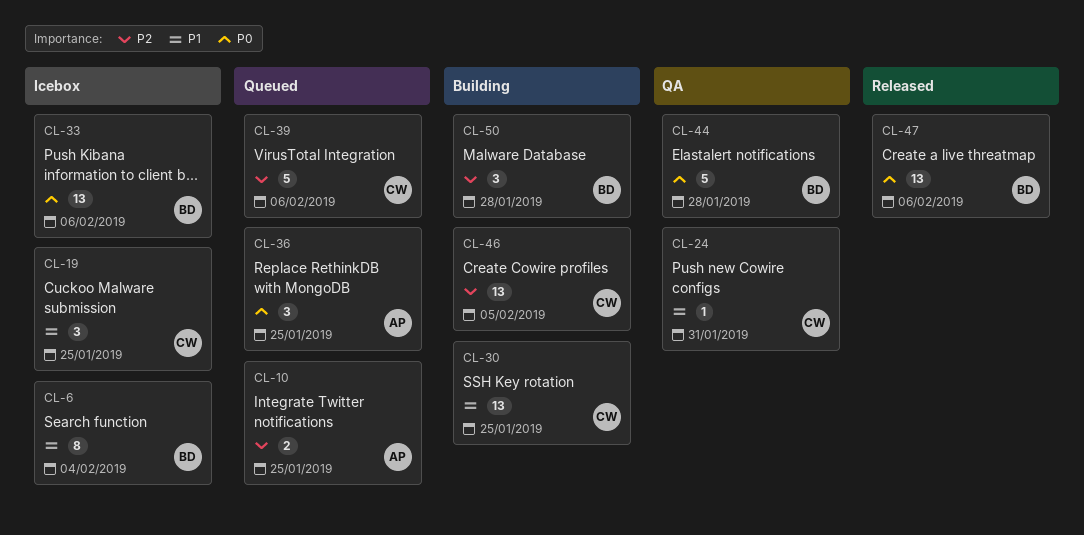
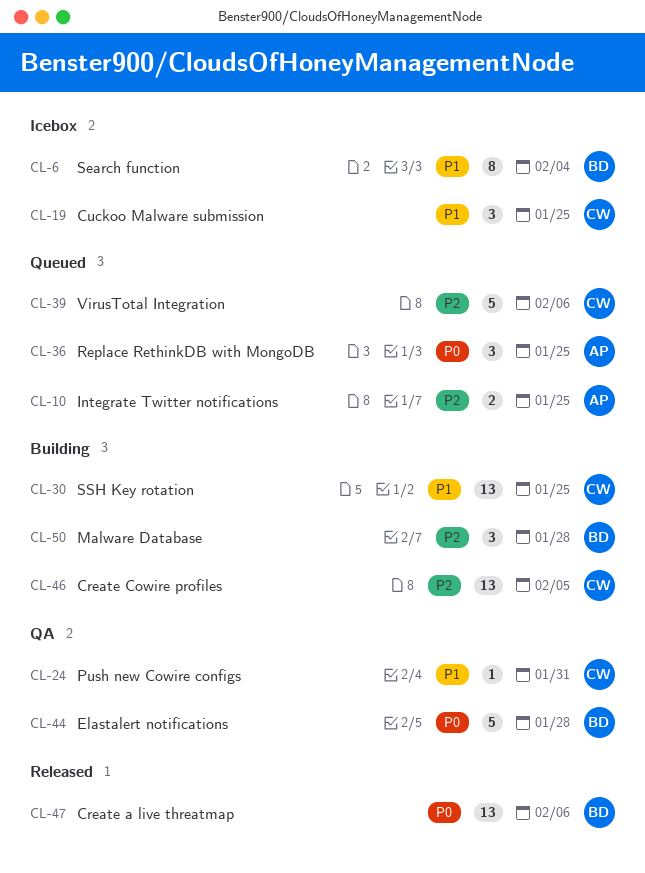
CL-33: present -> none

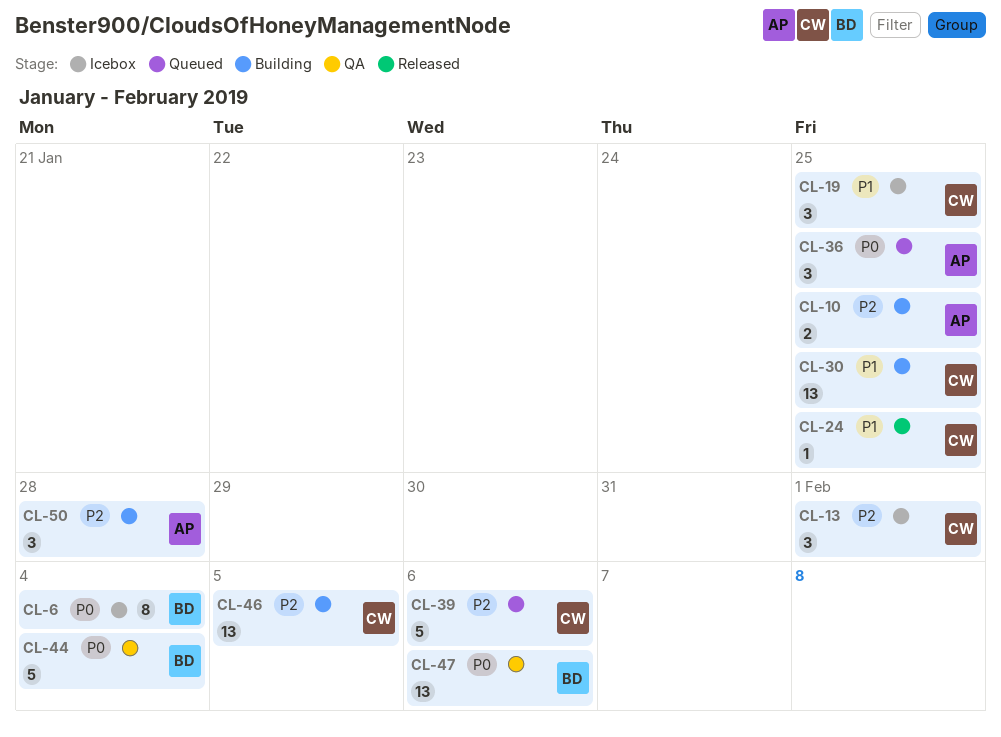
CL-6, priority: P1 -> P0
CL-10, status: Queued -> Building
CL-13: none -> present
CL-24, status: QA -> Released
CL-24, due: Jan 31 -> Jan 25
CL-44, due: Jan 28 -> Feb 4
CL-47, status: Released -> QA
CL-50, owner: BD -> AP

